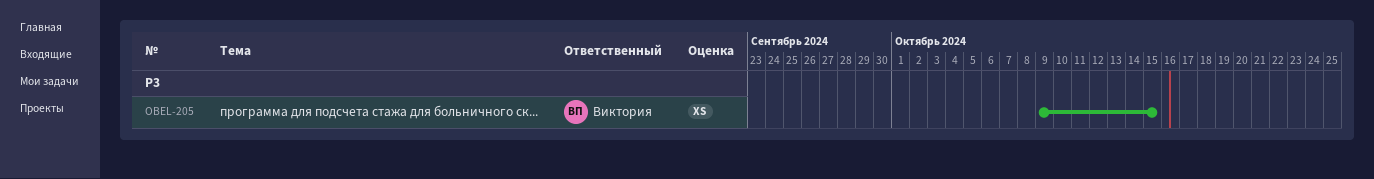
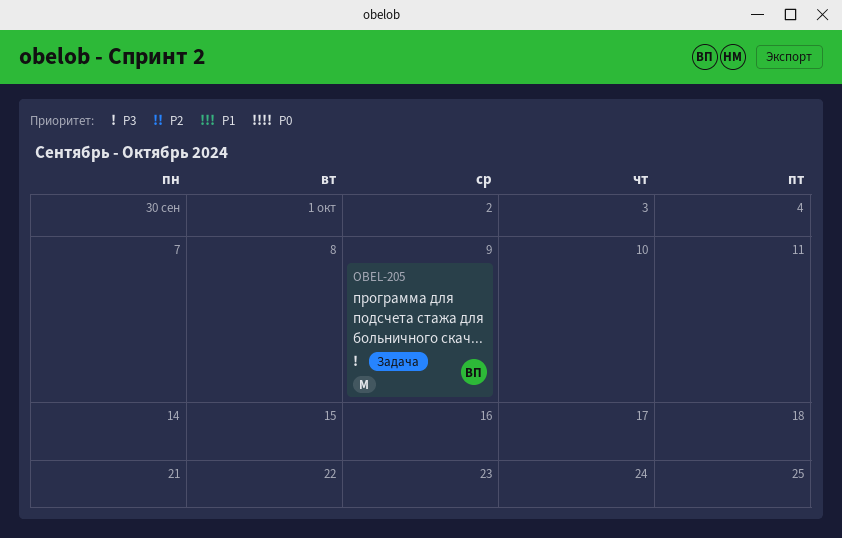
OBEL-205, estimate: XS -> M
OBEL-205, due: Oct 15 -> Oct 9

